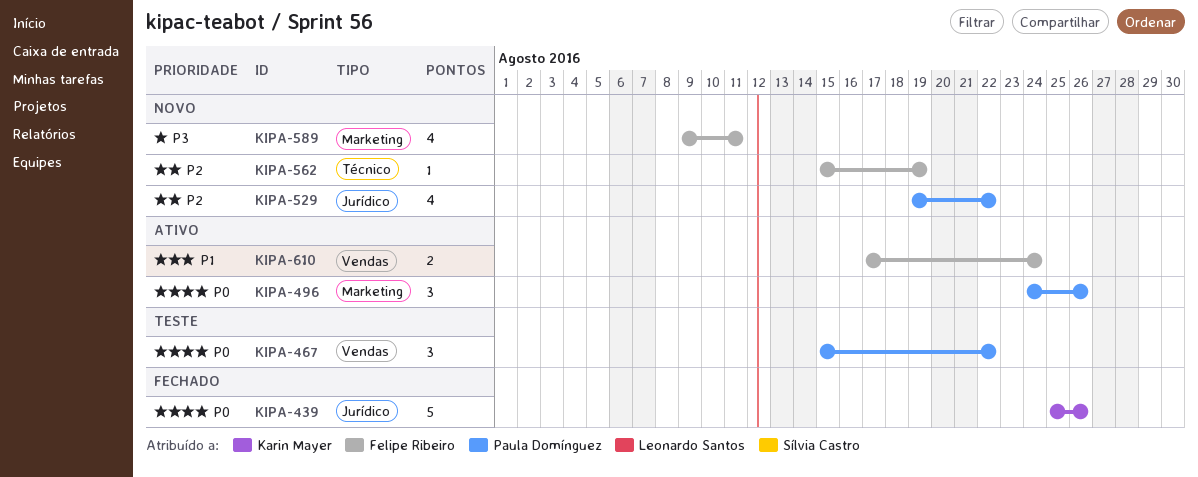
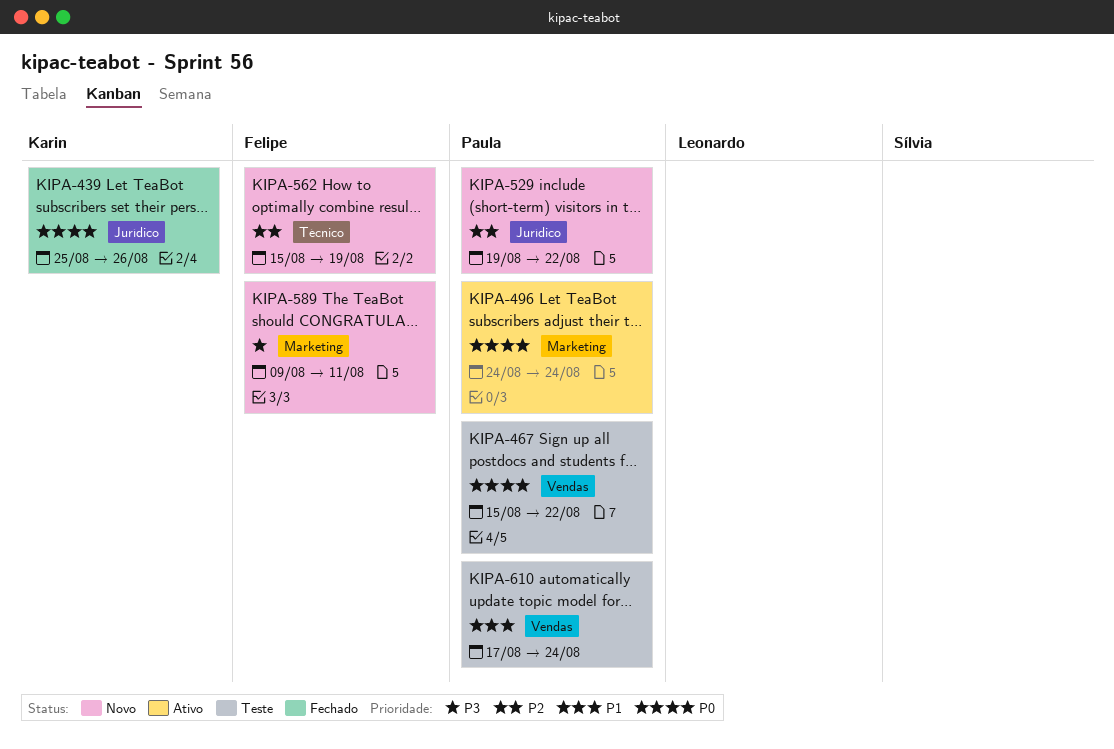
KIPA-496, due: Aug 26 -> Aug 24
KIPA-610, status: Ativo -> Teste
KIPA-610, owner: Felipe Ribeiro -> Paula Domínguez

